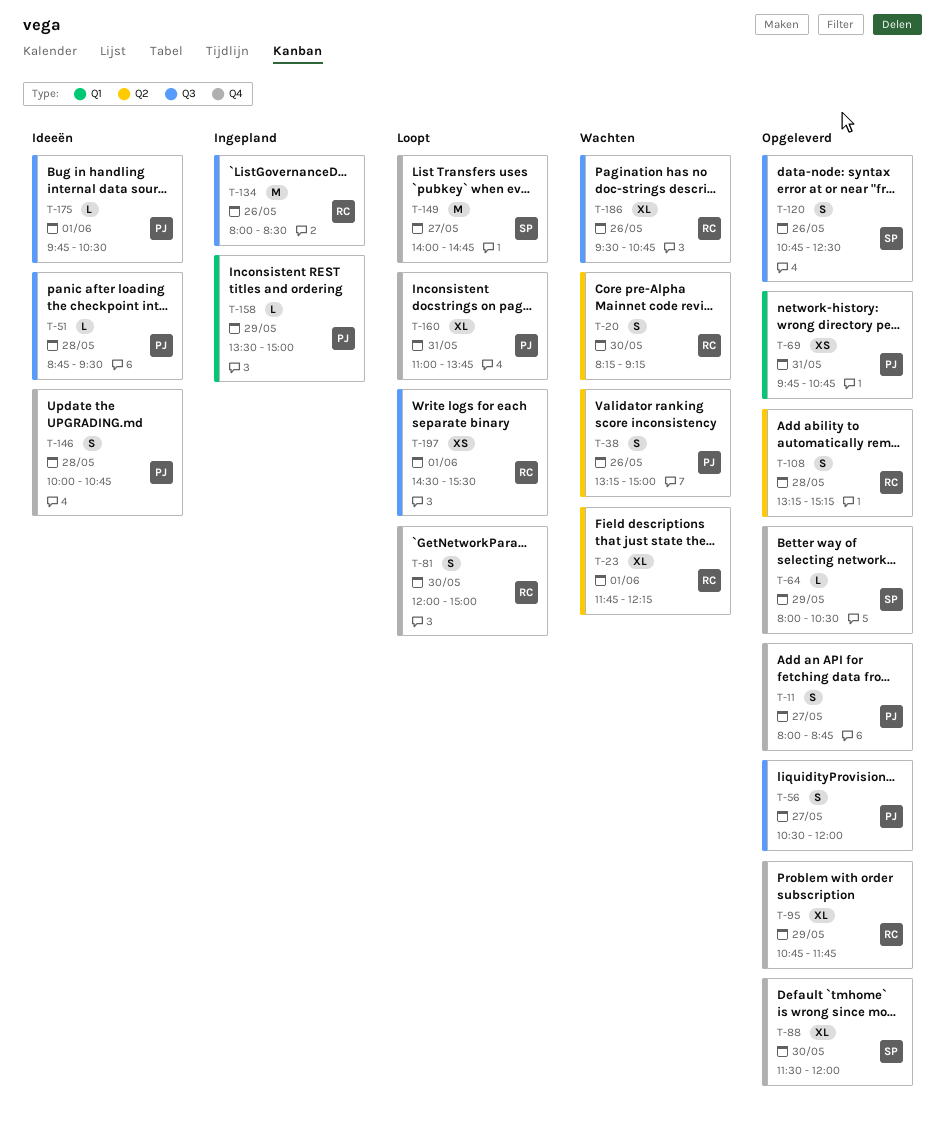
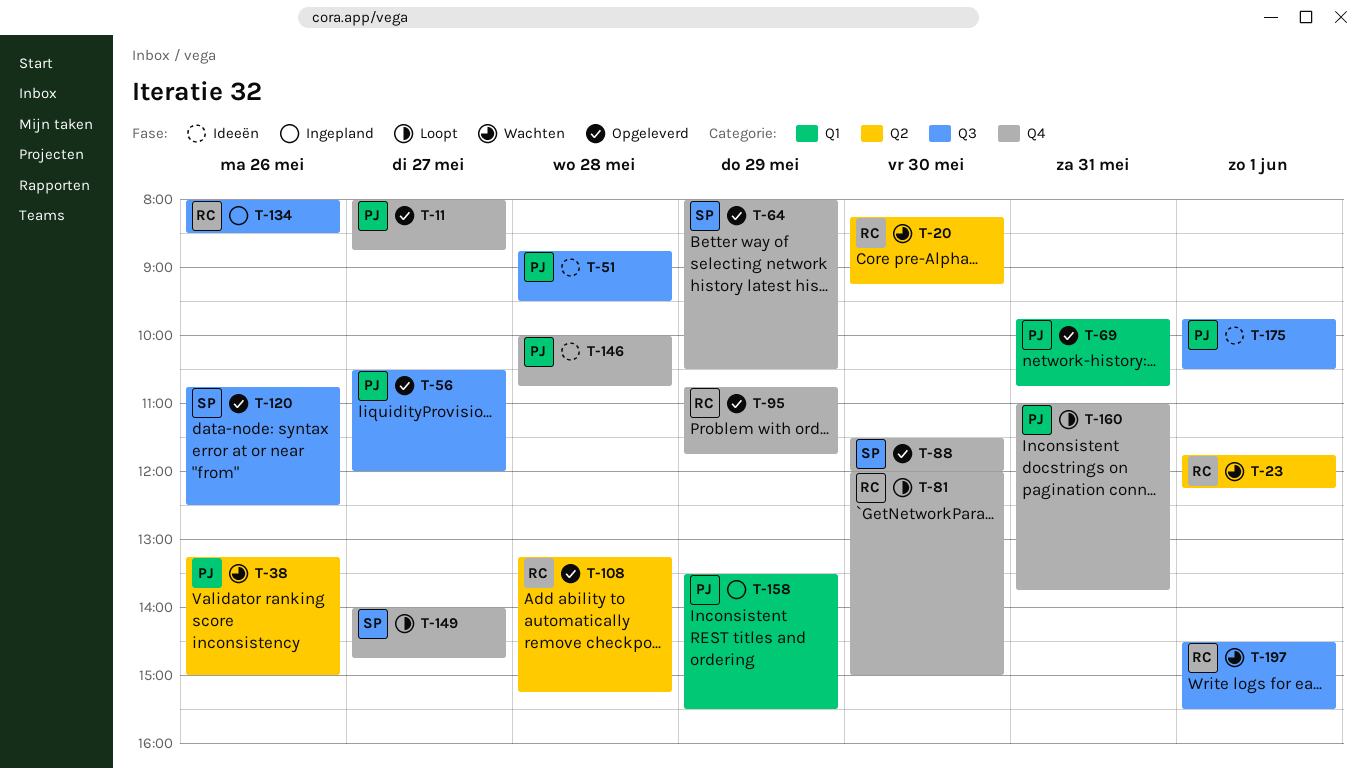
T-158, ends: 15:00 -> 15:30
T-186: present -> none
T-197, status: Loopt -> Wachten

